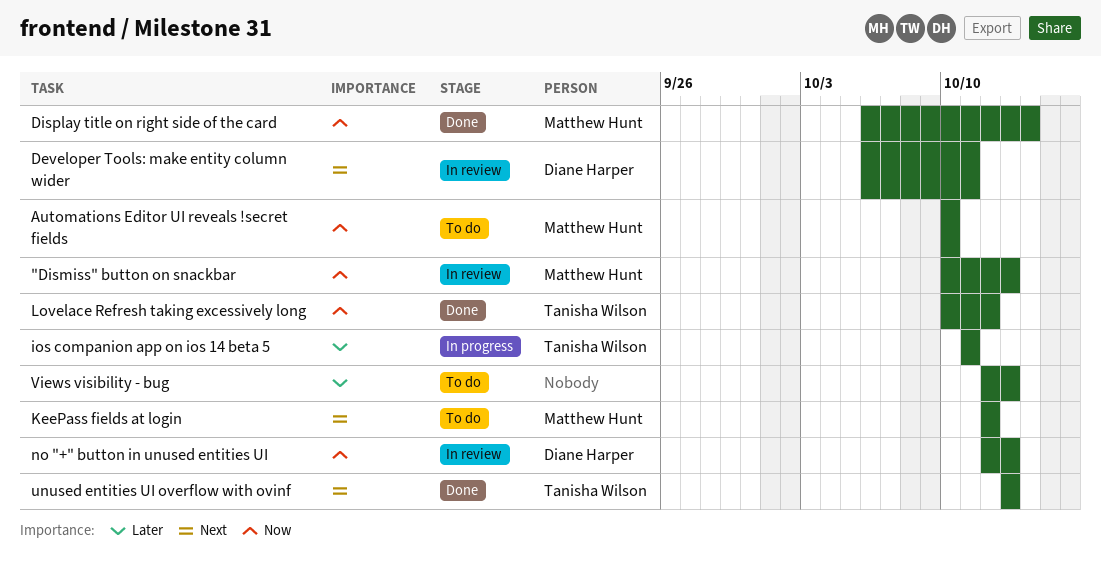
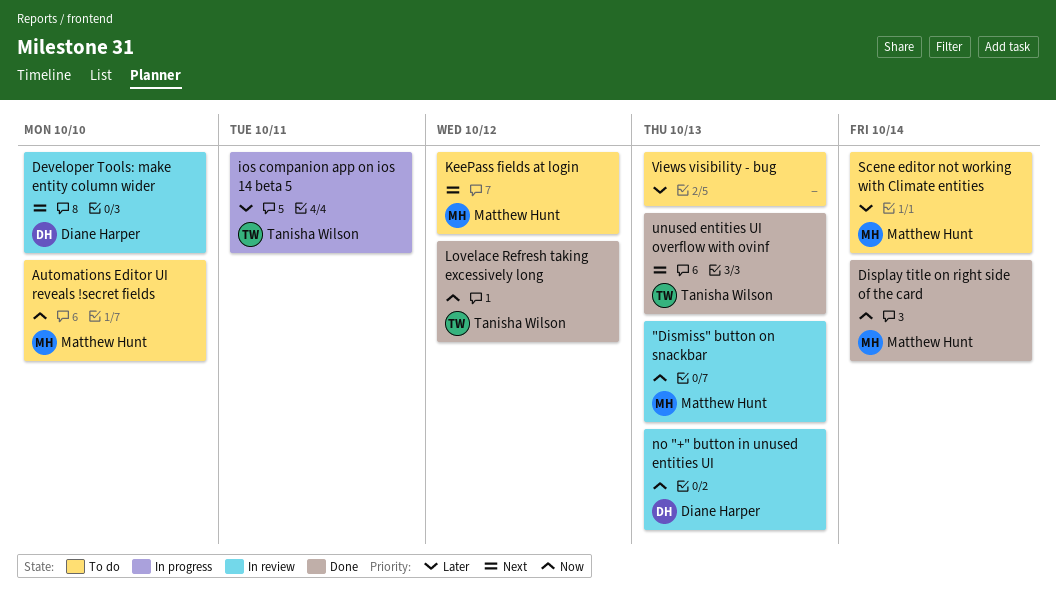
Developer Tools: make entity column wider, due: Oct 11 -> Oct 10
Scene editor not working with Climate entities: none -> present

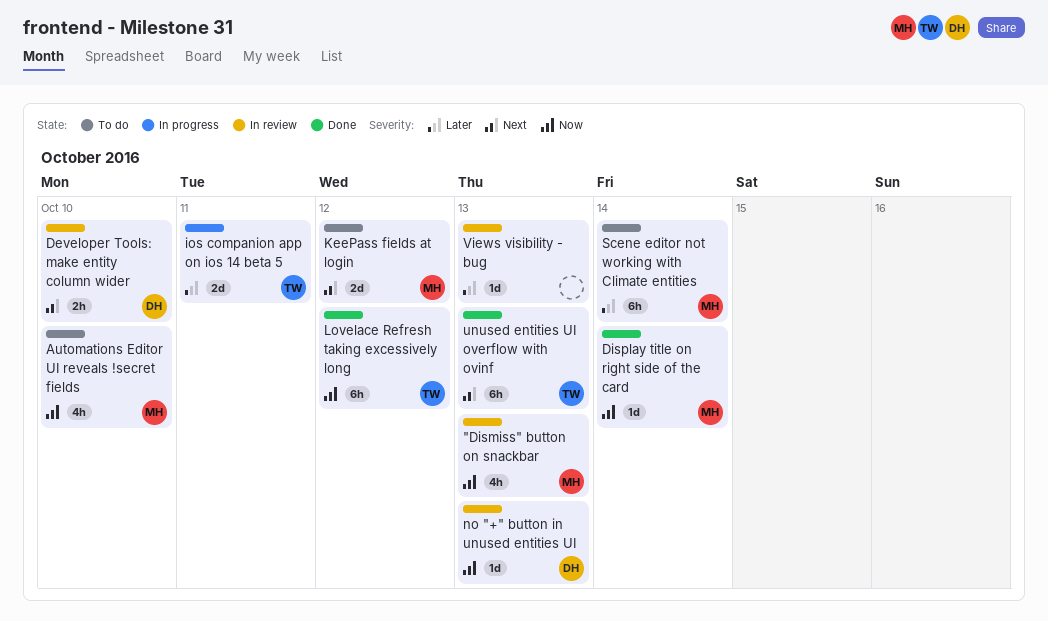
Views visibility - bug, status: To do -> In review

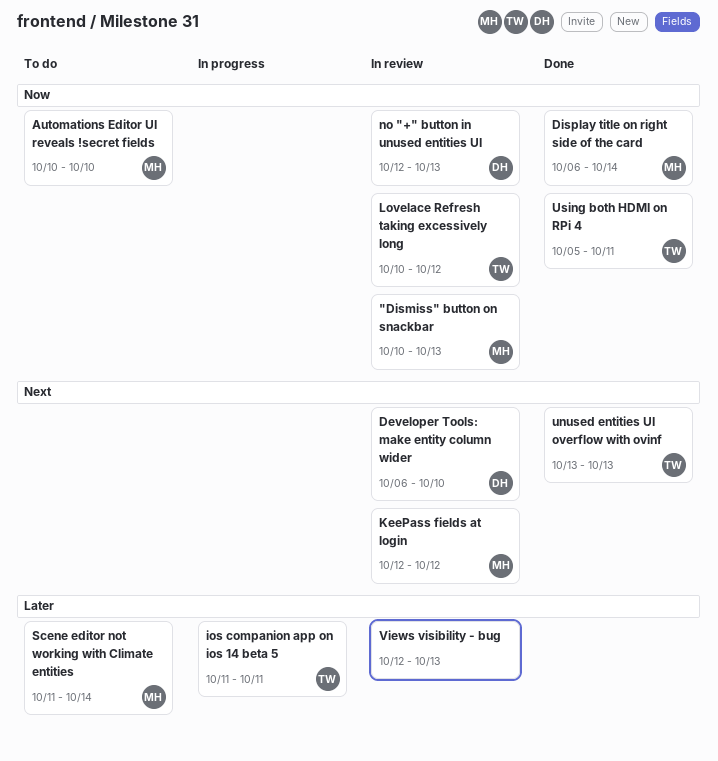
KeePass fields at login, status: To do -> In review
Lovelace Refresh taking excessively long, status: Done -> In review
Using both HDMI on RPi 4: none -> present

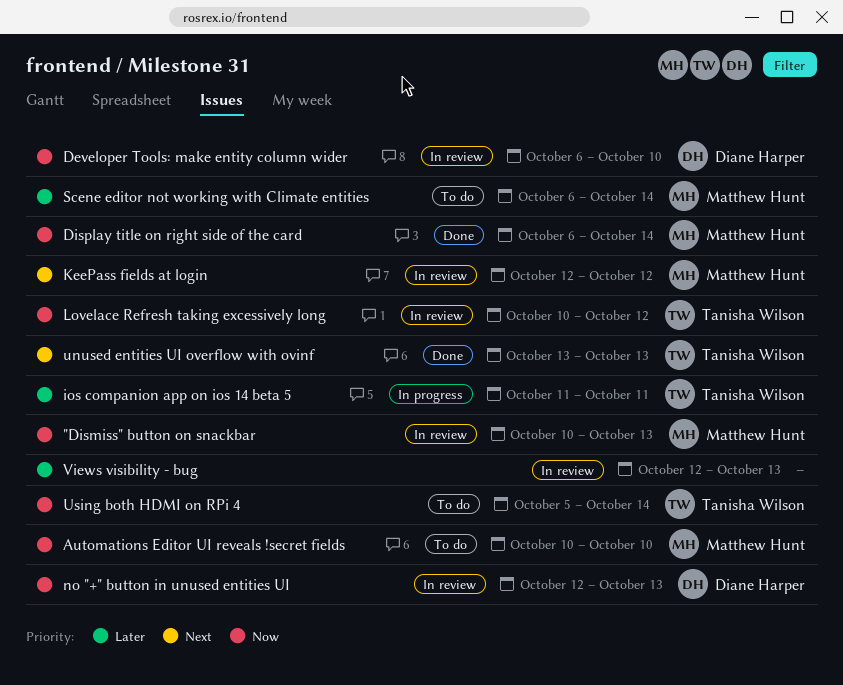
Developer Tools: make entity column wider, priority: Next -> Now
Scene editor not working with Climate entities, start: Oct 11 -> Oct 6
Using both HDMI on RPi 4, status: Done -> To do
Using both HDMI on RPi 4, due: Oct 11 -> Oct 14

